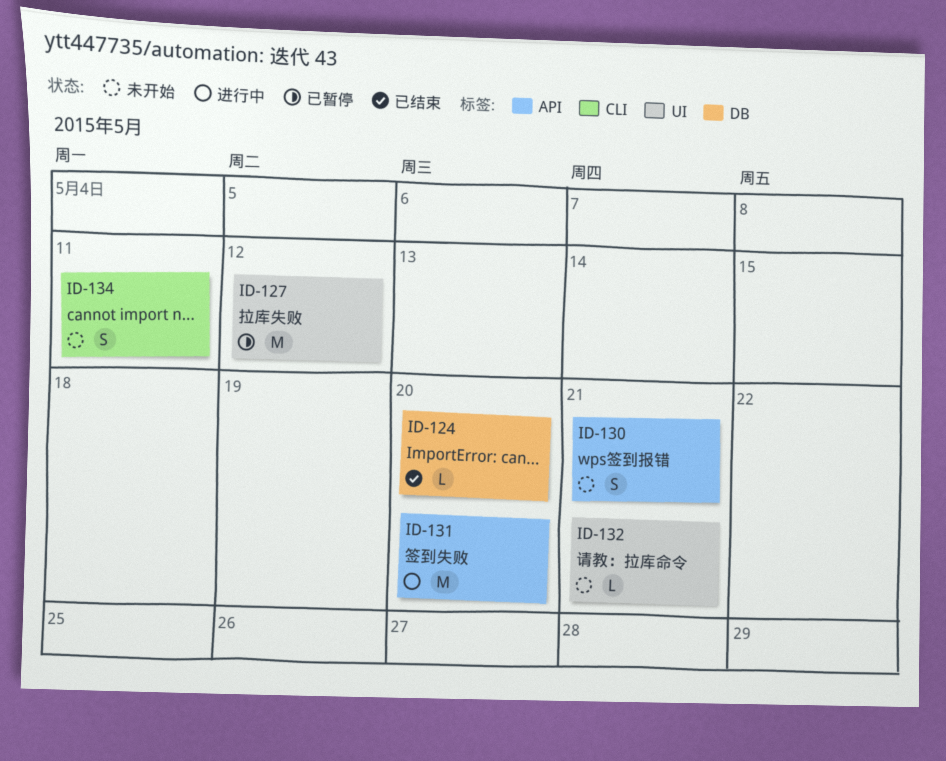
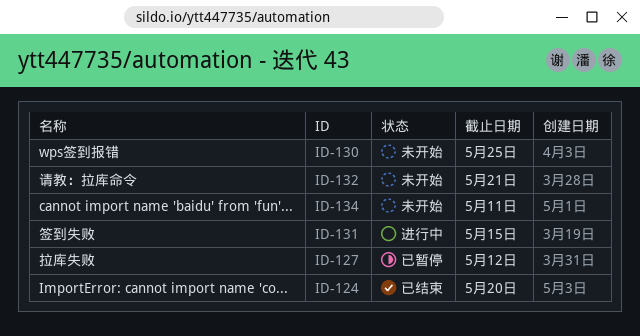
ID-130, due: May 21 -> May 25
ID-131, due: May 20 -> May 15

